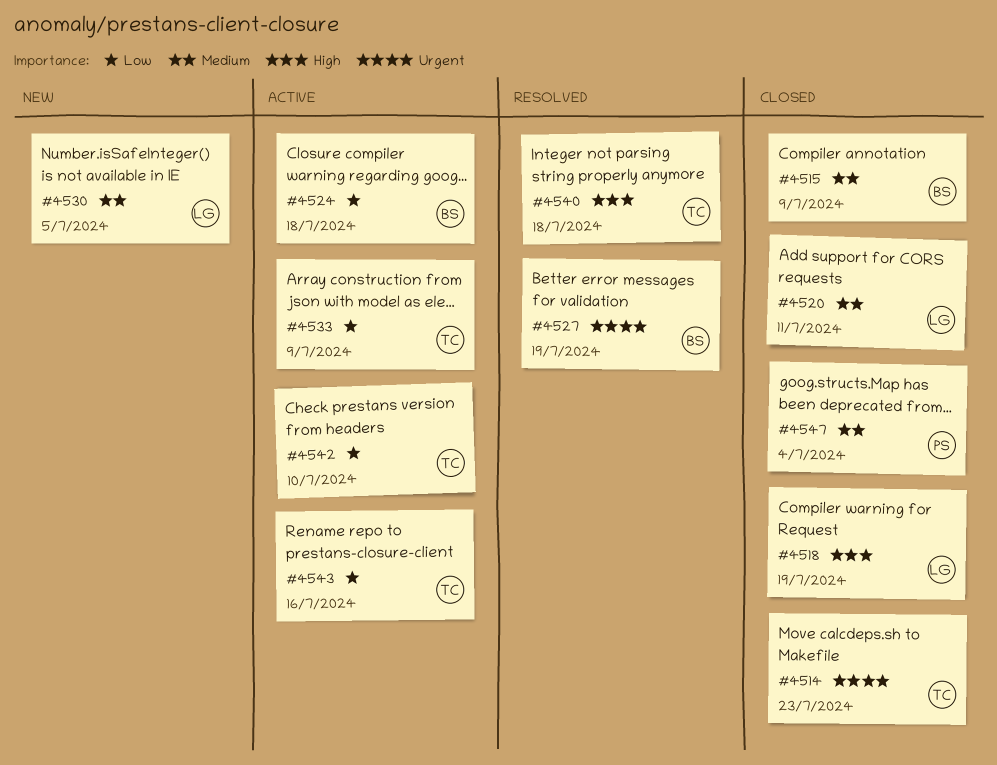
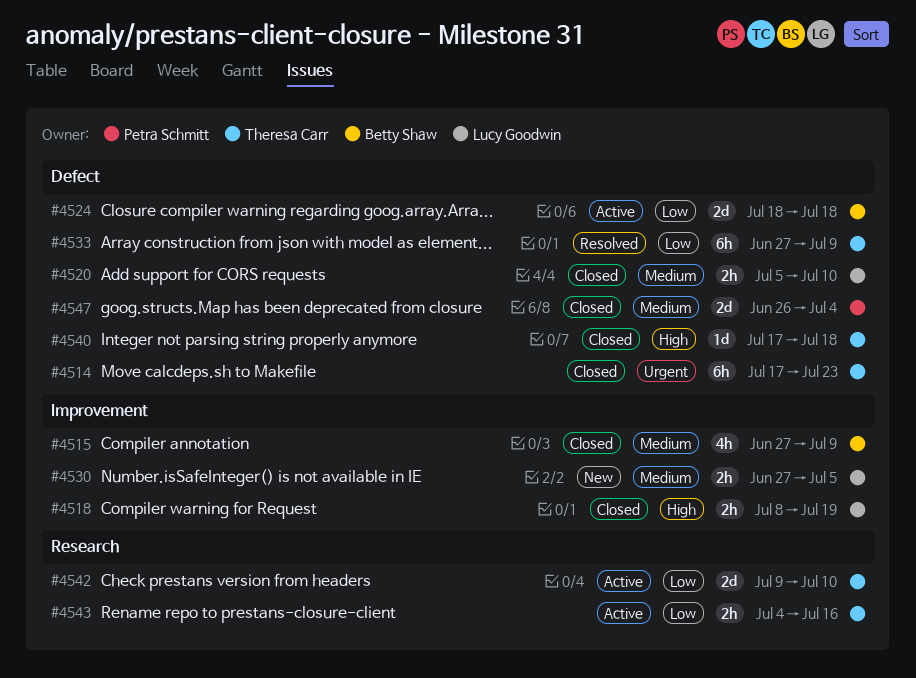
#4520, due: Jul 11 -> Jul 10
#4527: present -> none
#4533, status: Active -> Resolved
#4540, status: Resolved -> Closed

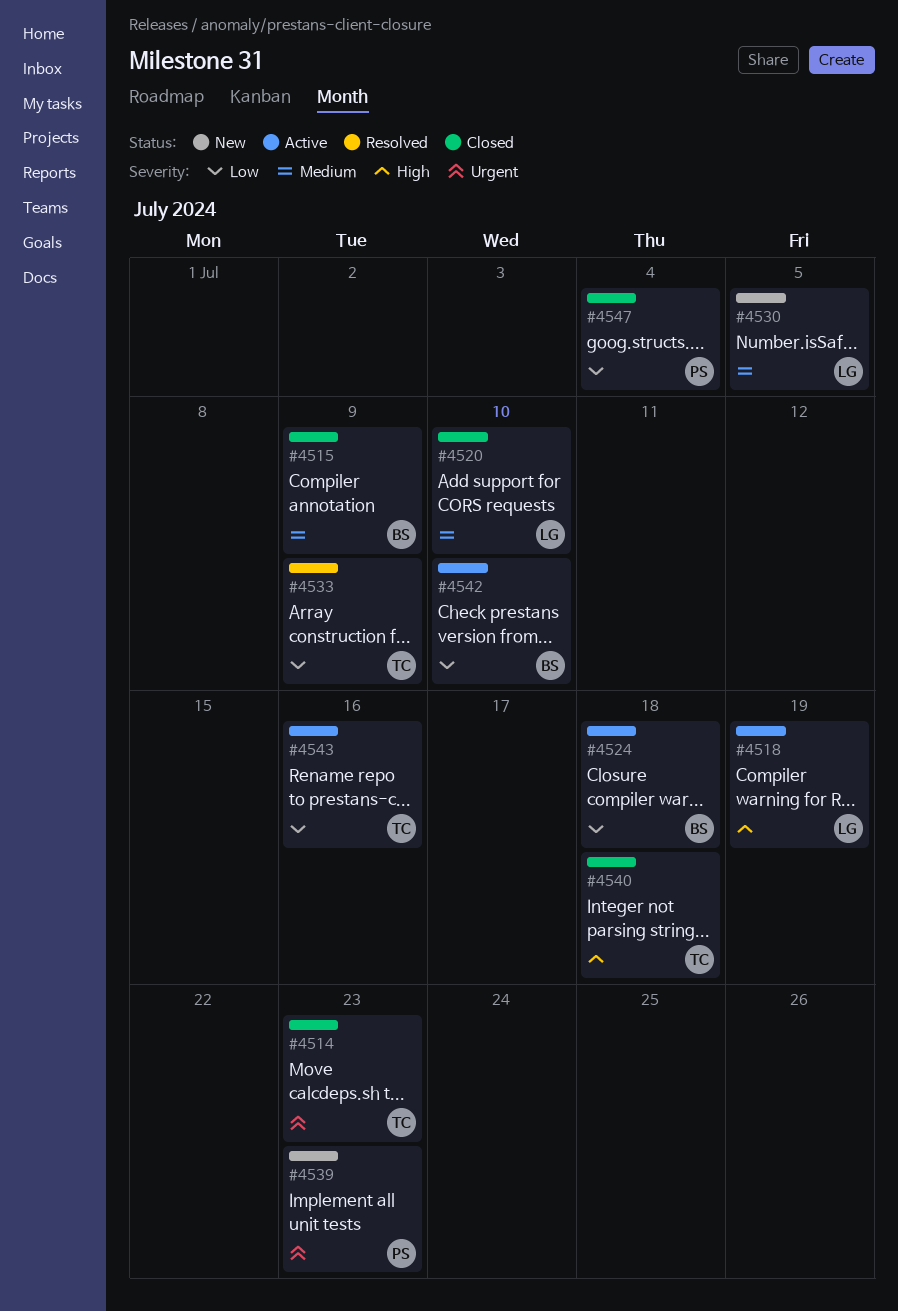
#4518, status: Closed -> Active
#4539: none -> present
#4542, owner: Theresa Carr -> Betty Shaw
#4547, priority: Medium -> Low

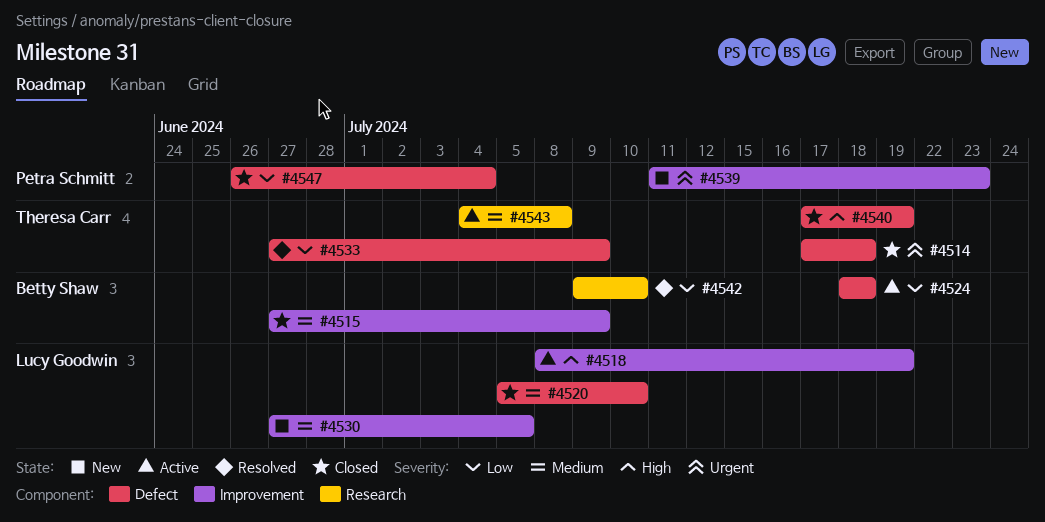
#4514, due: Jul 23 -> Jul 18
#4540, due: Jul 18 -> Jul 19
#4542, status: Active -> Resolved
#4543, priority: Low -> Medium
#4543, due: Jul 16 -> Jul 8

